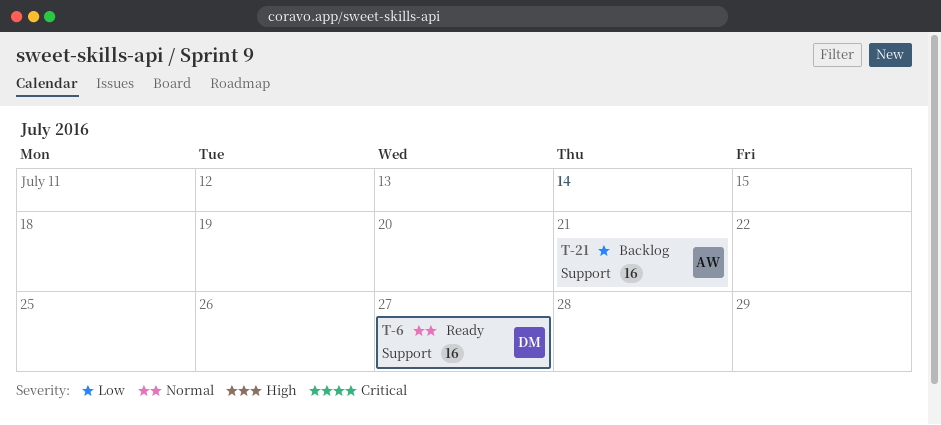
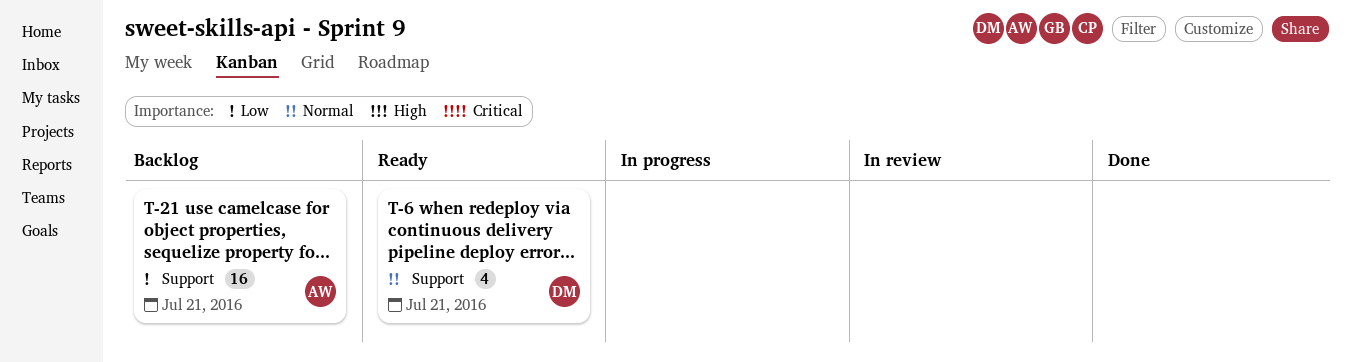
T-6, estimate: 16 -> 4
T-6, due: Jul 27 -> Jul 21

